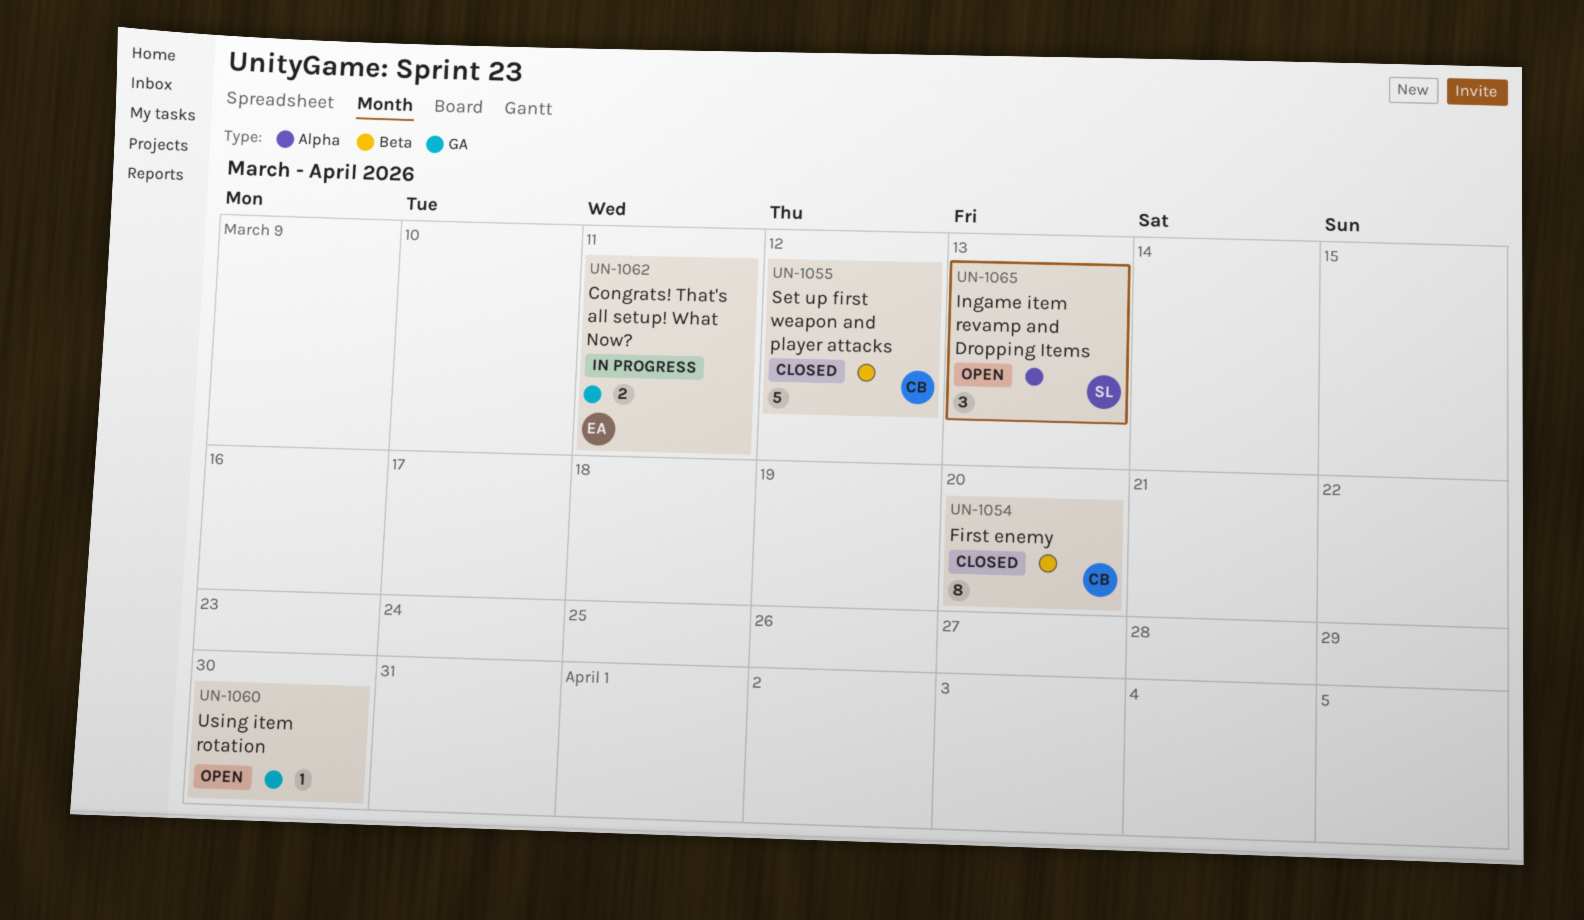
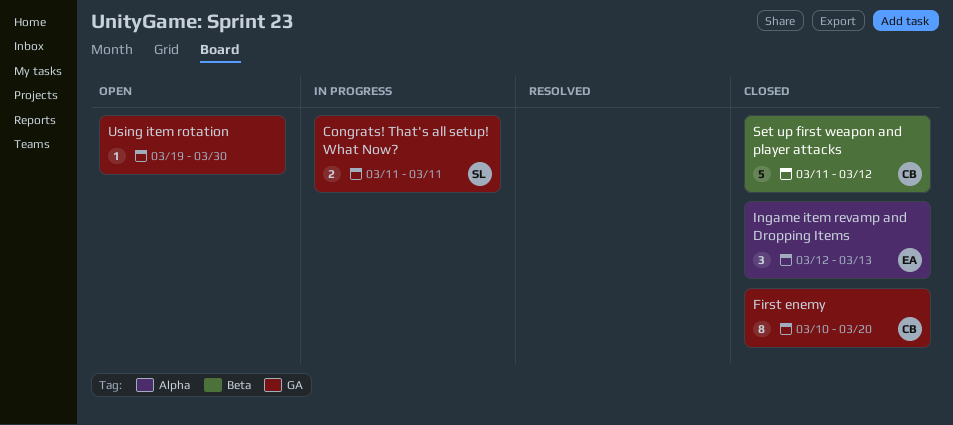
Congrats! That's all setup! What Now?, owner: EA -> SL
First enemy, label: Beta -> GA
Ingame item revamp and Dropping Items, status: Open -> Closed
Ingame item revamp and Dropping Items, owner: SL -> EA

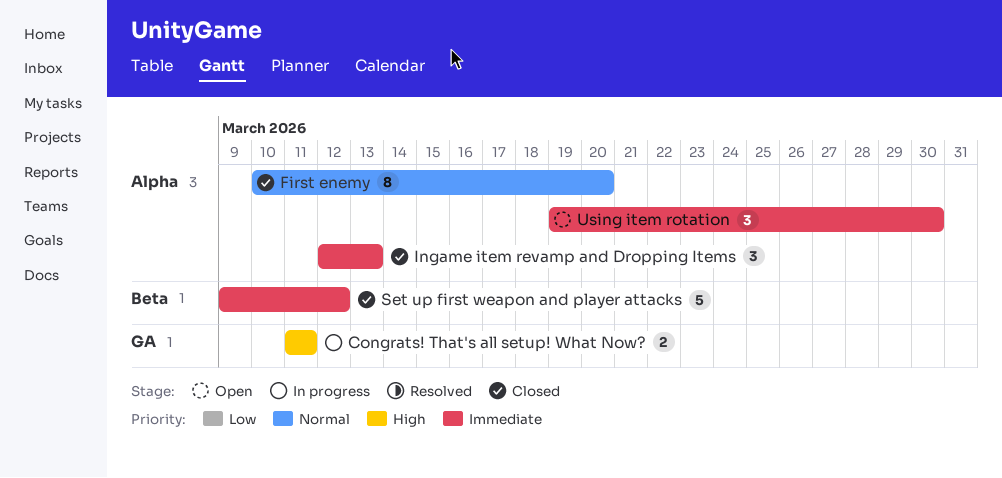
First enemy, label: GA -> Alpha
Set up first weapon and player attacks, start: Mar 11 -> Mar 9
Using item rotation, label: GA -> Alpha
Using item rotation, estimate: 1 -> 3

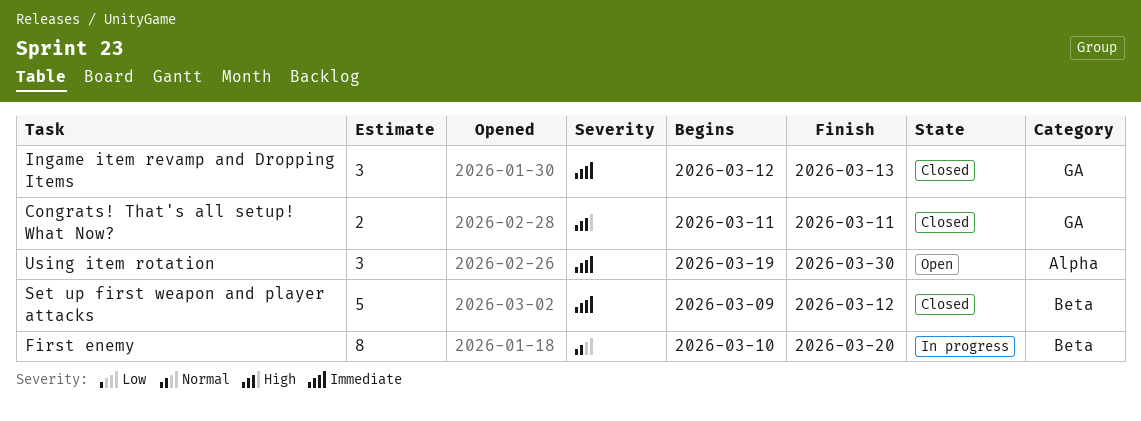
Congrats! That's all setup! What Now?, status: In progress -> Closed
First enemy, status: Closed -> In progress
First enemy, label: Alpha -> Beta
Ingame item revamp and Dropping Items, label: Alpha -> GA

